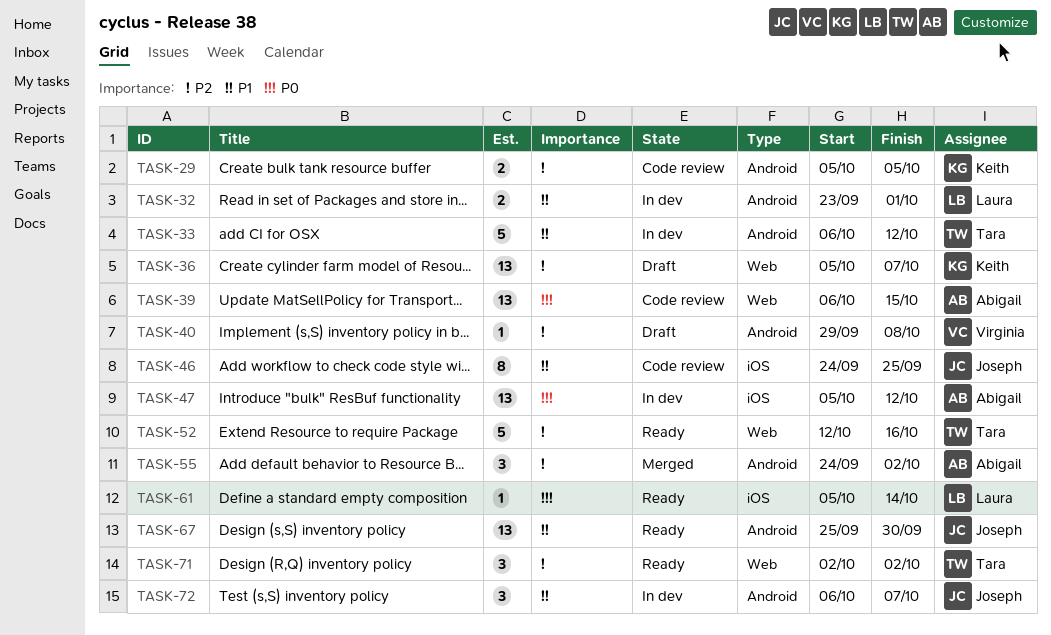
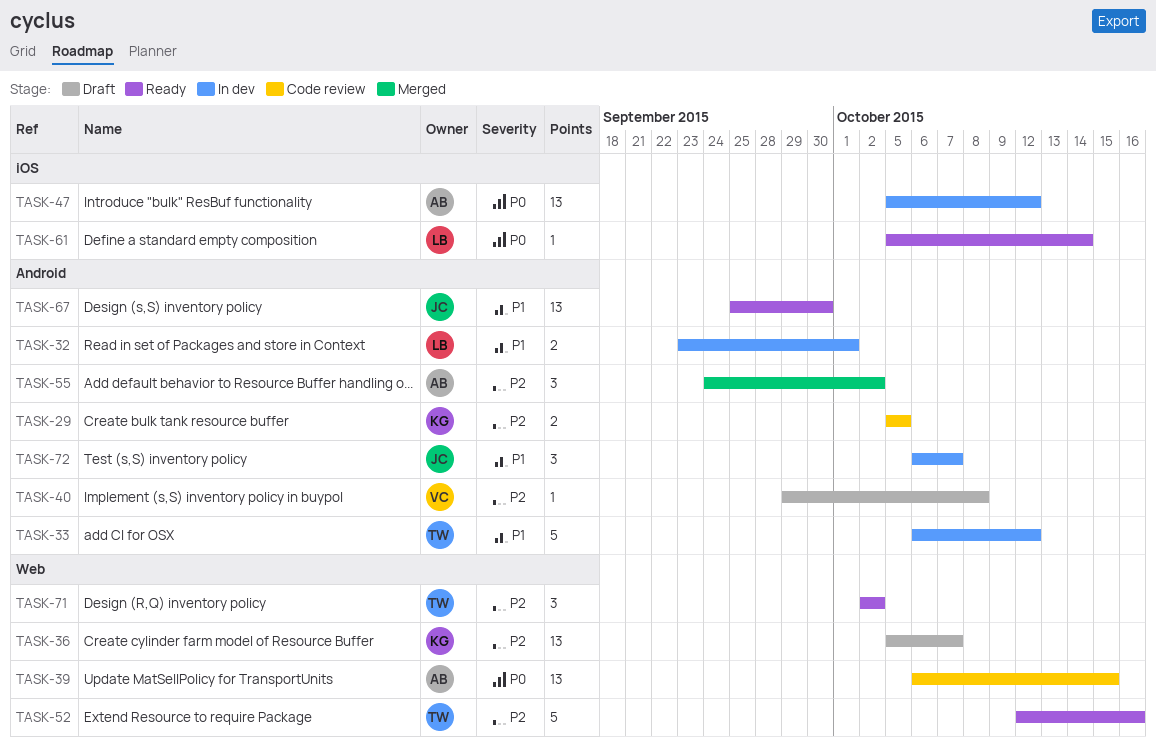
TASK-46: present -> none

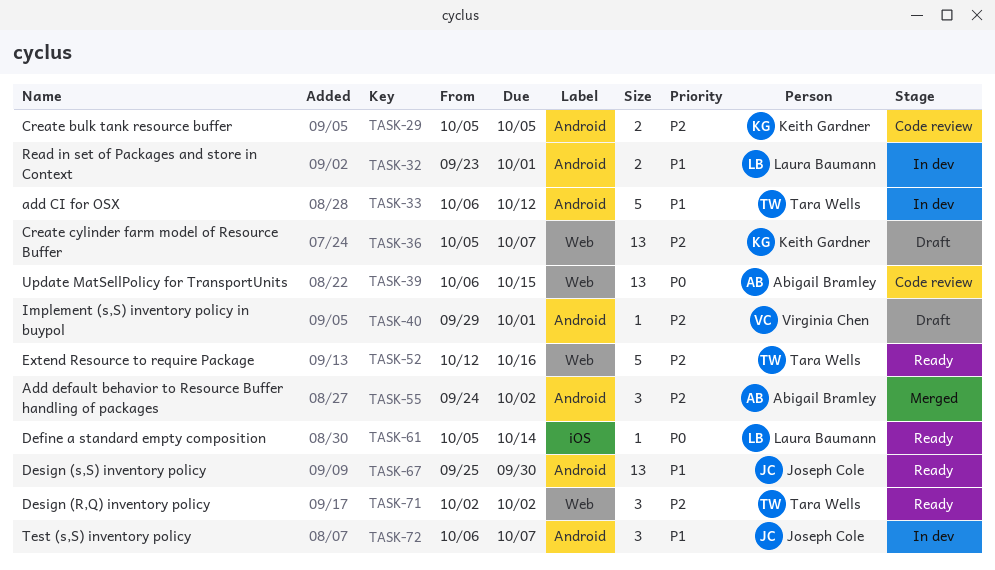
TASK-40, due: Oct 8 -> Oct 1
TASK-47: present -> none

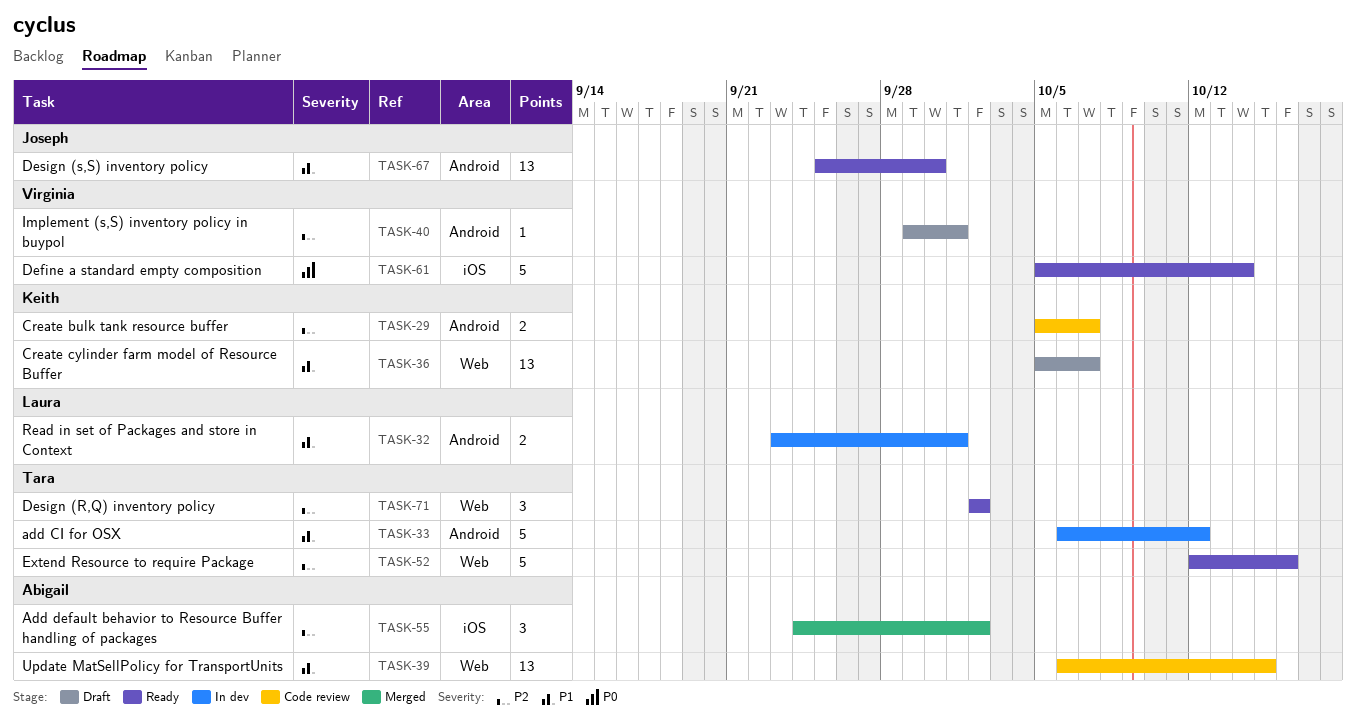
TASK-29, due: Oct 5 -> Oct 7
TASK-36, priority: P2 -> P1
TASK-39, priority: P0 -> P1
TASK-55, label: Android -> iOS
TASK-61, owner: Laura Baumann -> Virginia Chen
TASK-61, estimate: 1 -> 5
TASK-72: present -> none

